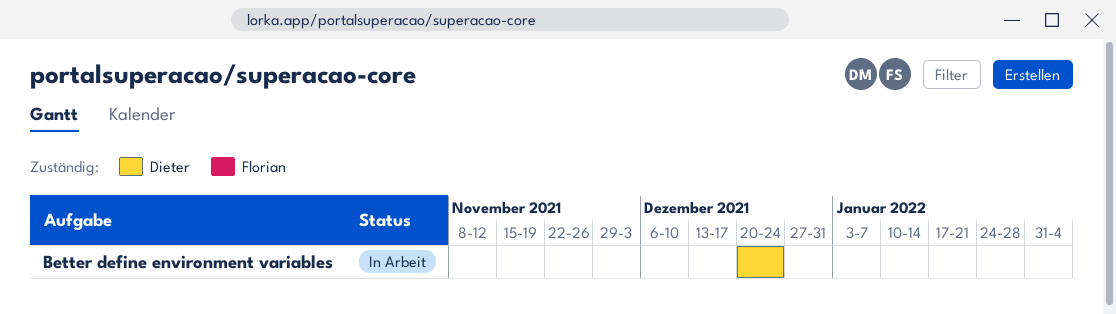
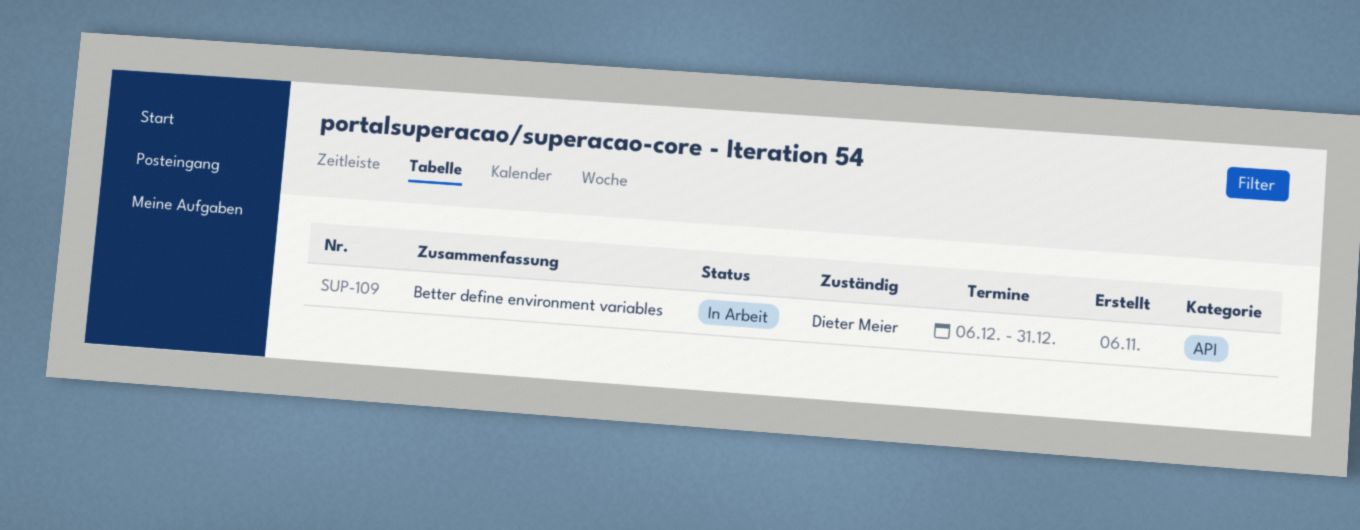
Better define environment variables, start: Dec 20 -> Dec 6
Better define environment variables, due: Dec 24 -> Dec 31

